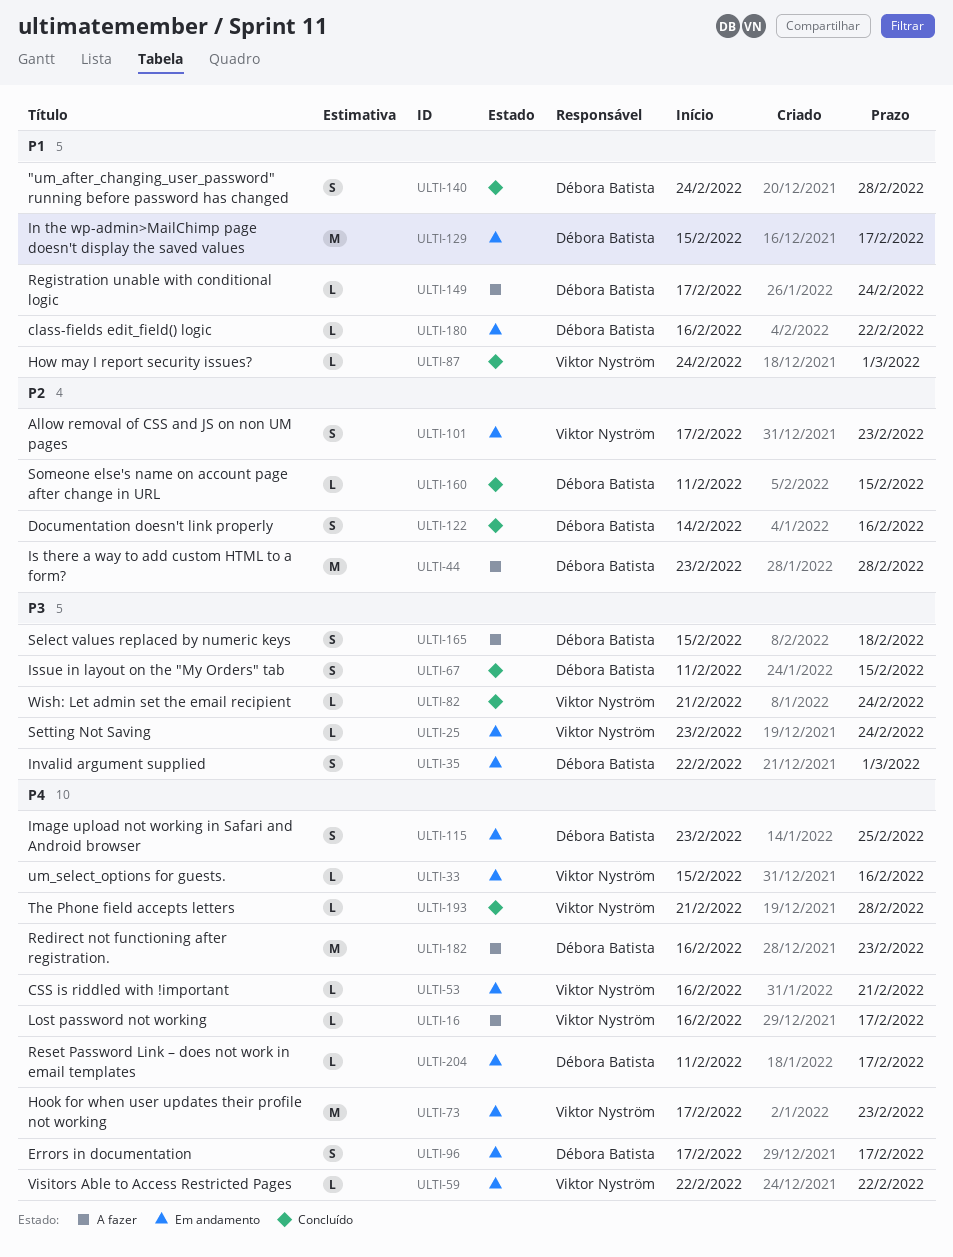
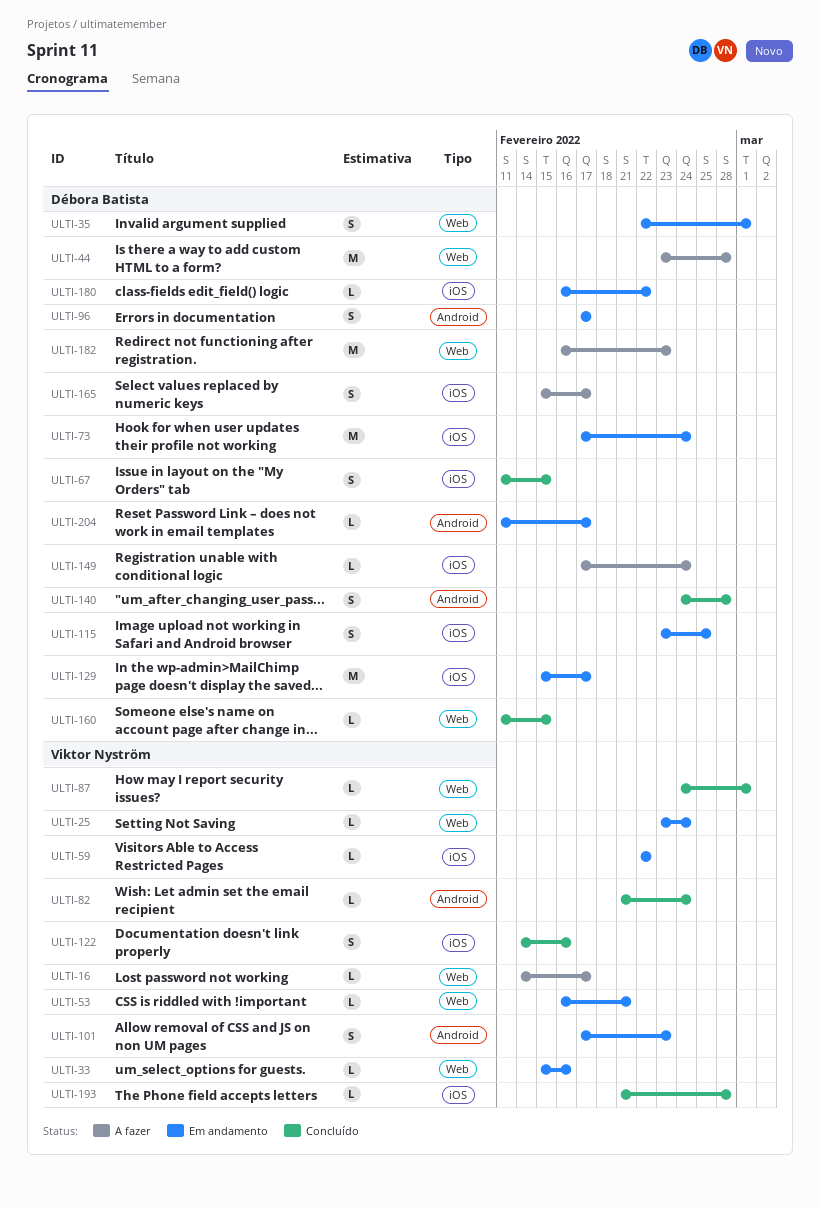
ULTI-16, start: Feb 16 -> Feb 14
ULTI-73, owner: Viktor Nyström -> Débora Batista
ULTI-73, due: Feb 23 -> Feb 24
ULTI-122, owner: Débora Batista -> Viktor Nyström
ULTI-165, due: Feb 18 -> Feb 17

